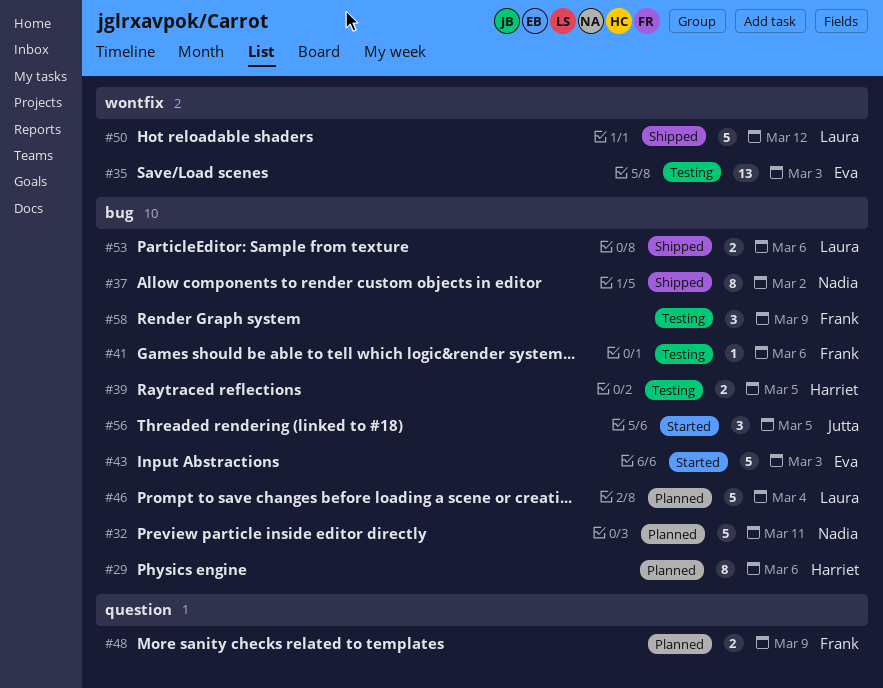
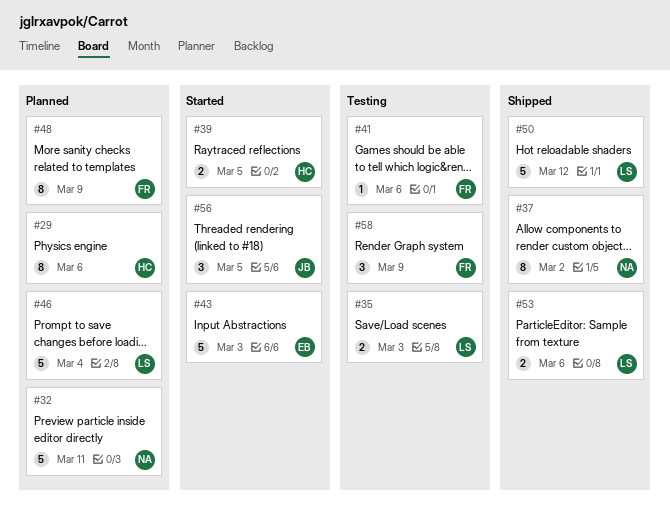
#35, owner: Eva -> Laura
#35, estimate: 13 -> 2
#39, status: Testing -> Started
#48, estimate: 2 -> 8

